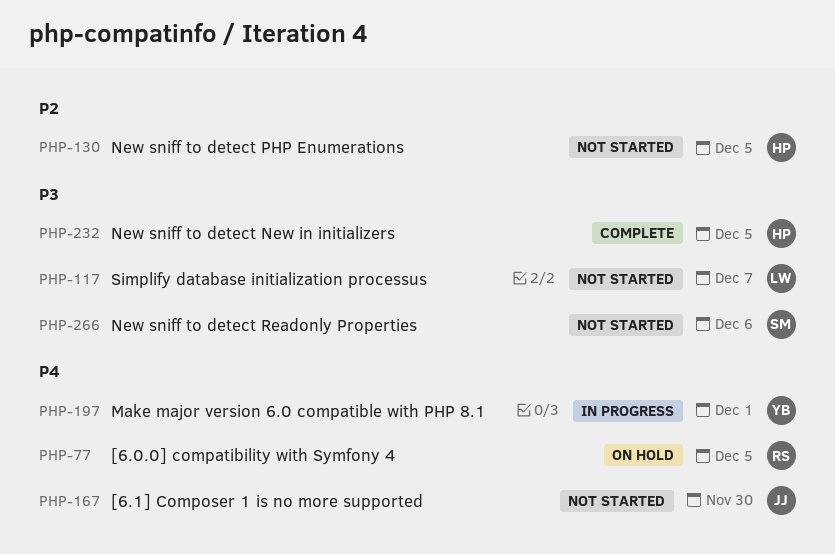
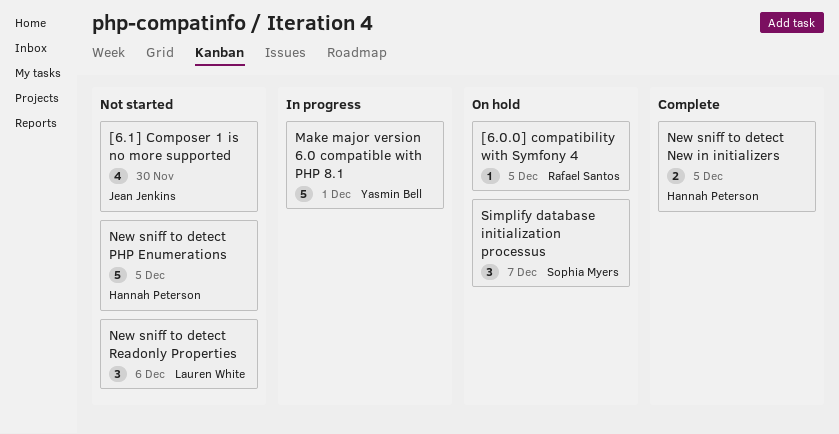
New sniff to detect Readonly Properties, owner: Sophia Myers -> Lauren White
Simplify database initialization processus, status: Not started -> On hold
Simplify database initialization processus, owner: Lauren White -> Sophia Myers

